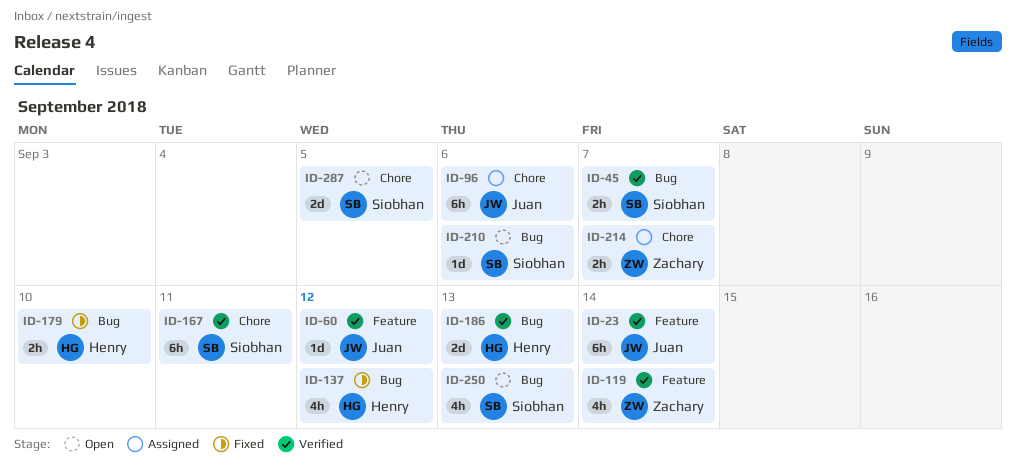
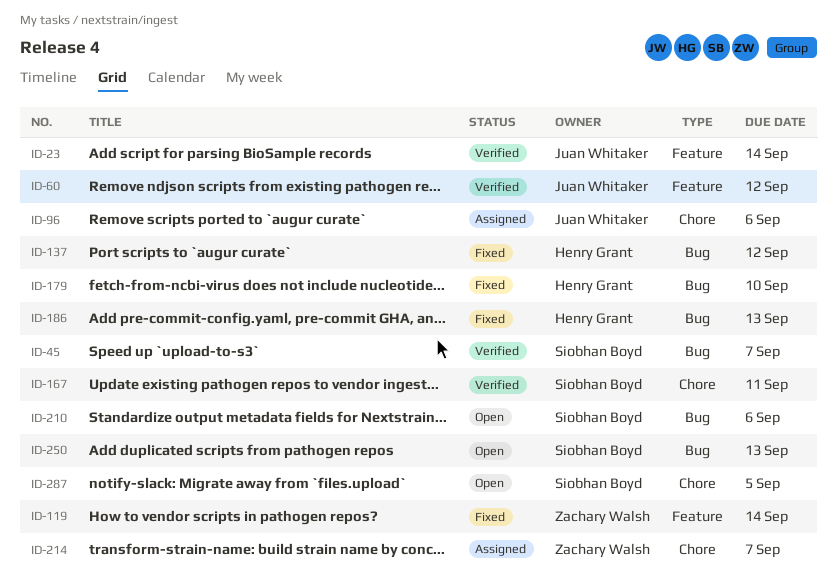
ID-119, status: Verified -> Fixed
ID-186, status: Verified -> Fixed

